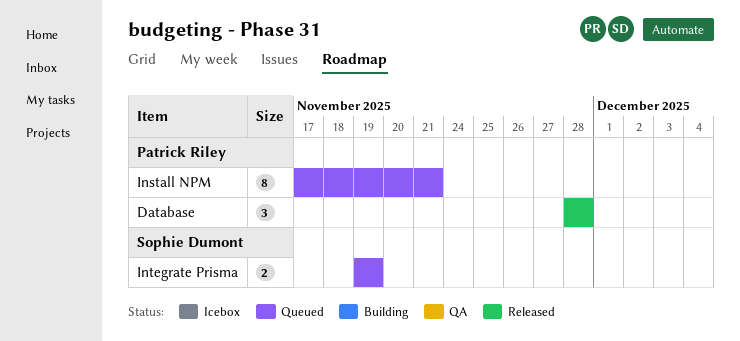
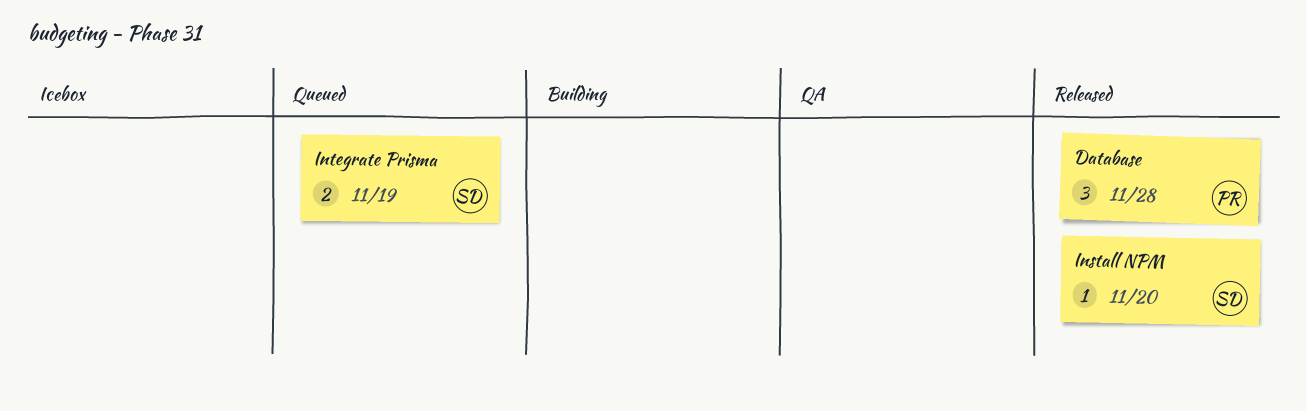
Install NPM, status: Queued -> Released
Install NPM, owner: Patrick Riley -> Sophie Dumont
Install NPM, estimate: 8 -> 1
Install NPM, due: Nov 21 -> Nov 20

